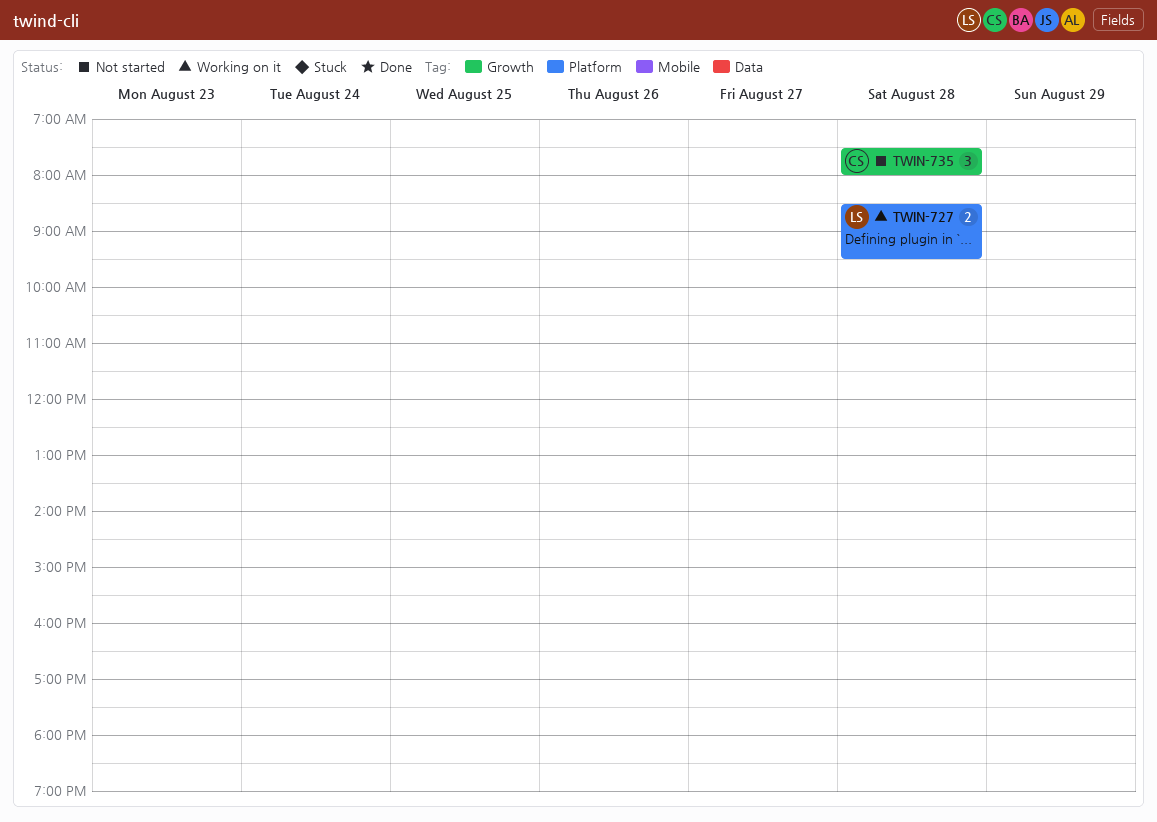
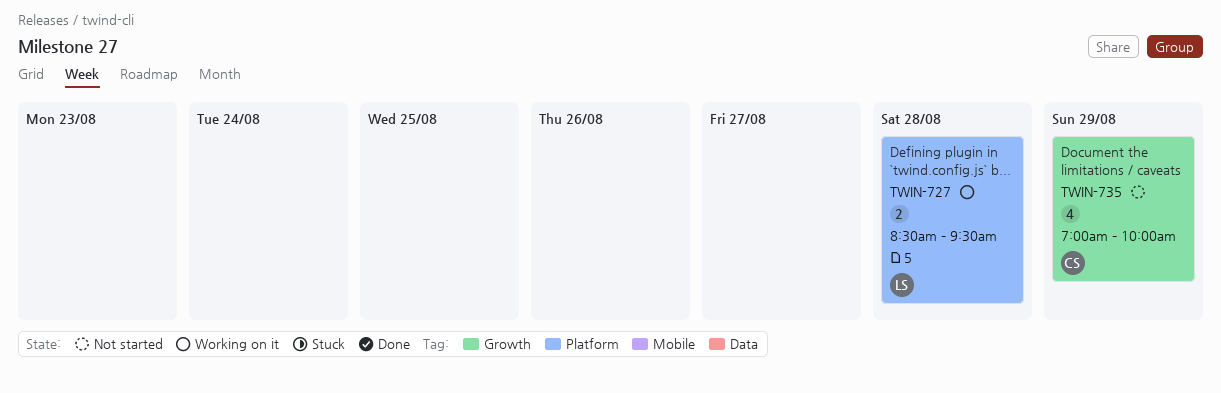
TWIN-735, estimate: 3 -> 4
TWIN-735, day: Aug 28 -> Aug 29
TWIN-735, begins: 07:30 -> 07:00
TWIN-735, ends: 08:00 -> 10:00

